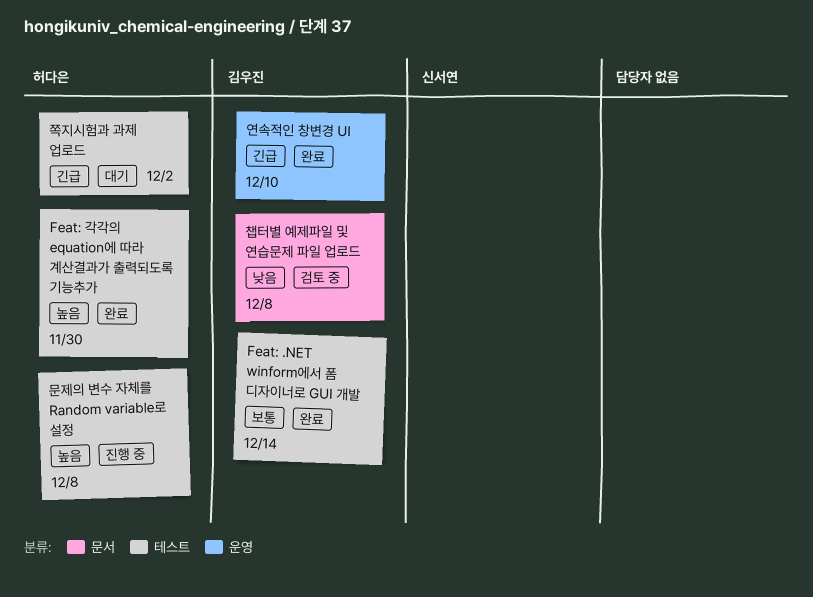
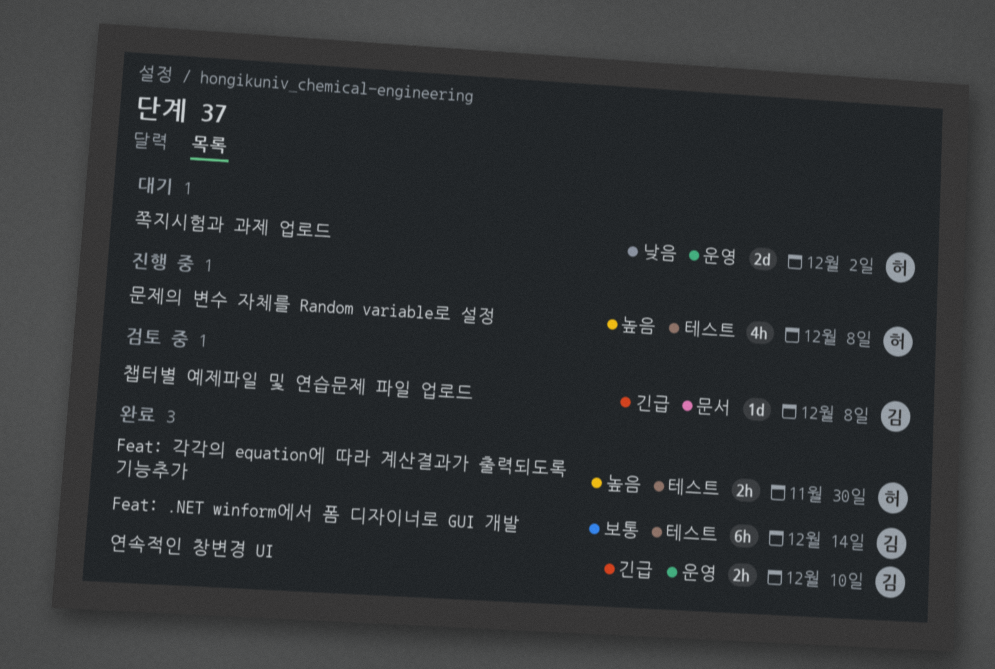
쪽지시험과 과제 업로드, priority: 긴급 -> 낮음
쪽지시험과 과제 업로드, label: 테스트 -> 운영
챕터별 예제파일 및 연습문제 파일 업로드, priority: 낮음 -> 긴급

